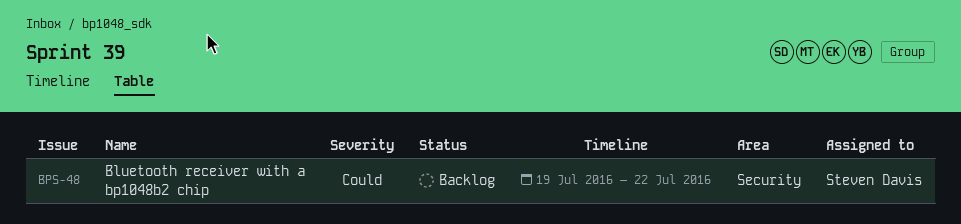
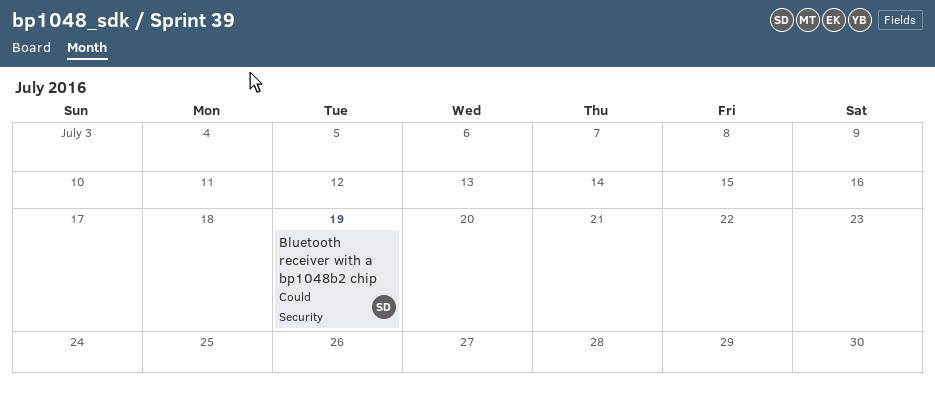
Bluetooth receiver with a bp1048b2 chip, due: Jul 22 -> Jul 19

